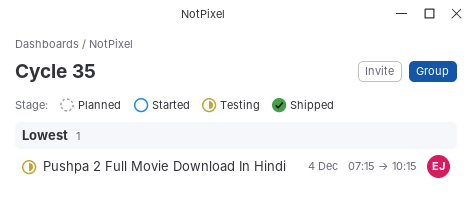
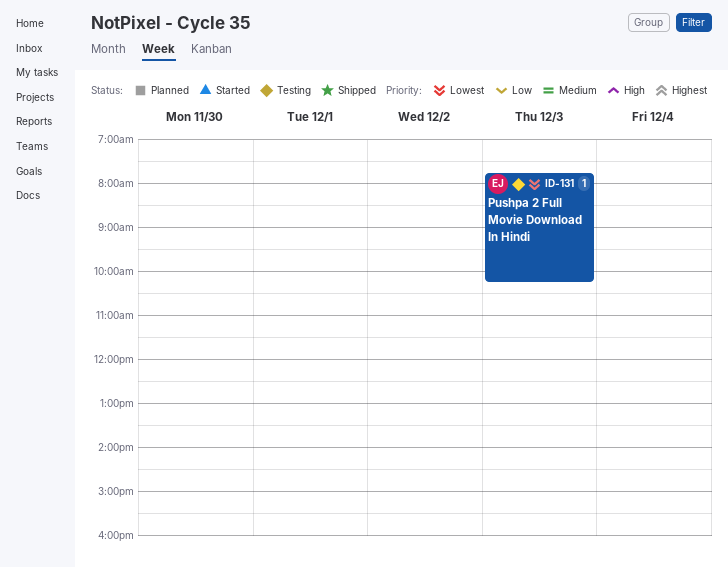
Pushpa 2 Full Movie Download In Hindi, day: Dec 4 -> Dec 3
Pushpa 2 Full Movie Download In Hindi, begins: 07:15 -> 07:45

